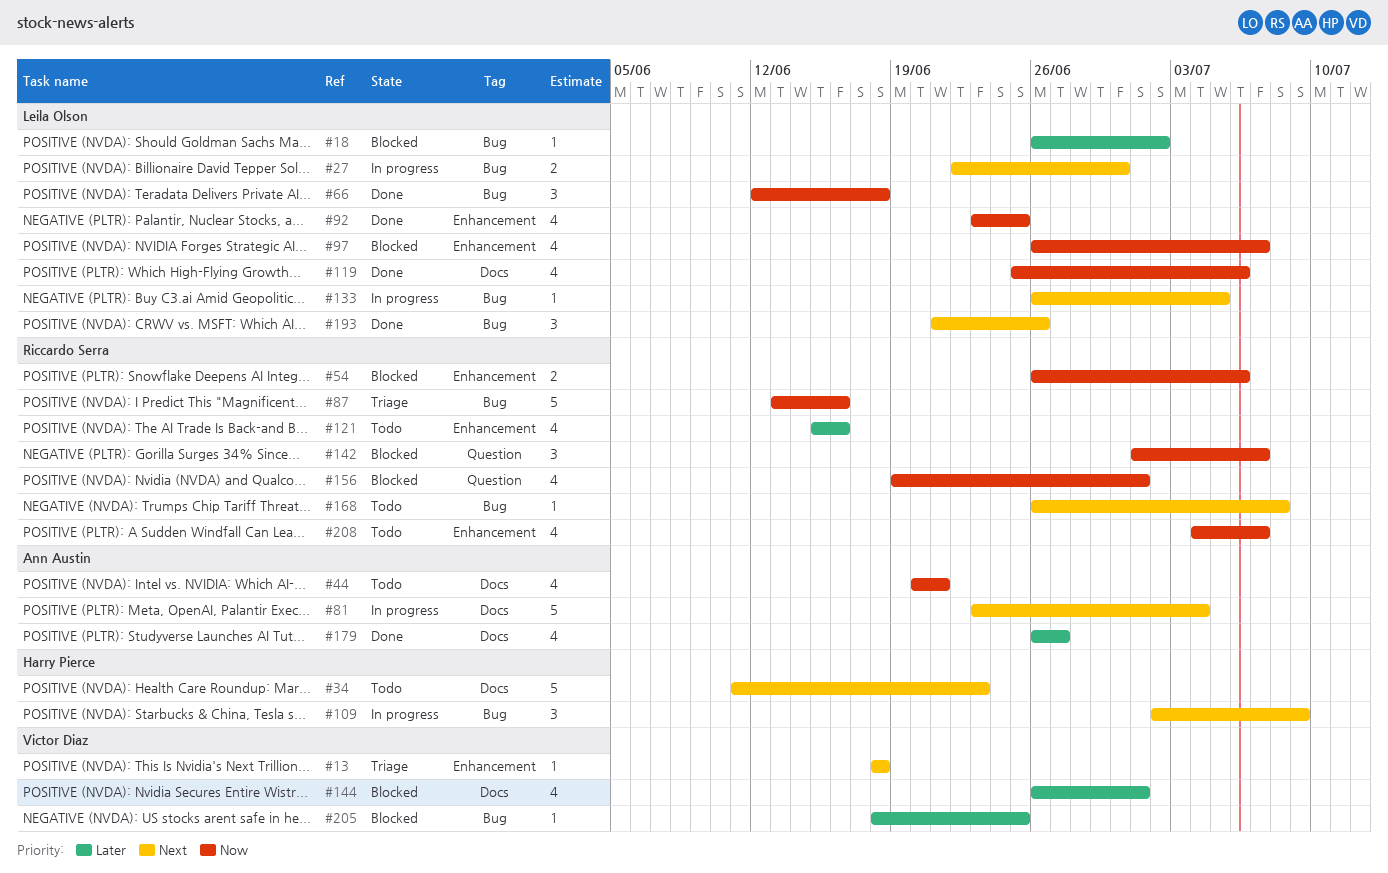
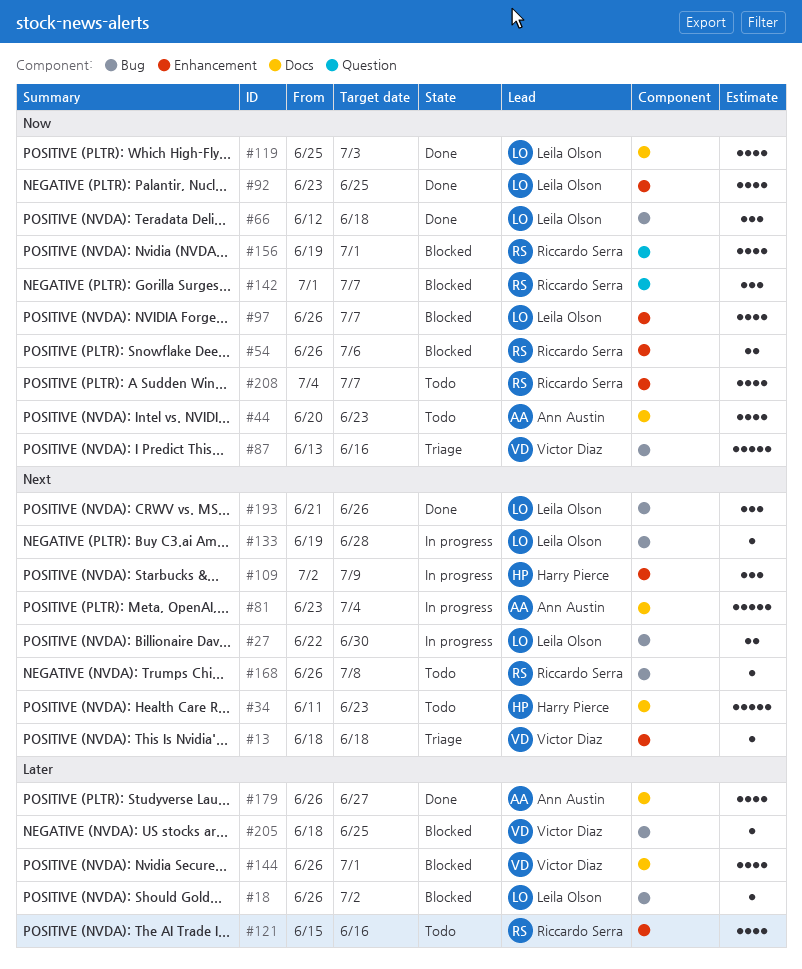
#44, due: Jun 21 -> Jun 23
#87, owner: Riccardo Serra -> Victor Diaz
#109, label: Bug -> Enhancement
#119, due: Jul 6 -> Jul 3
#133, start: Jun 26 -> Jun 19
#133, due: Jul 5 -> Jun 28

